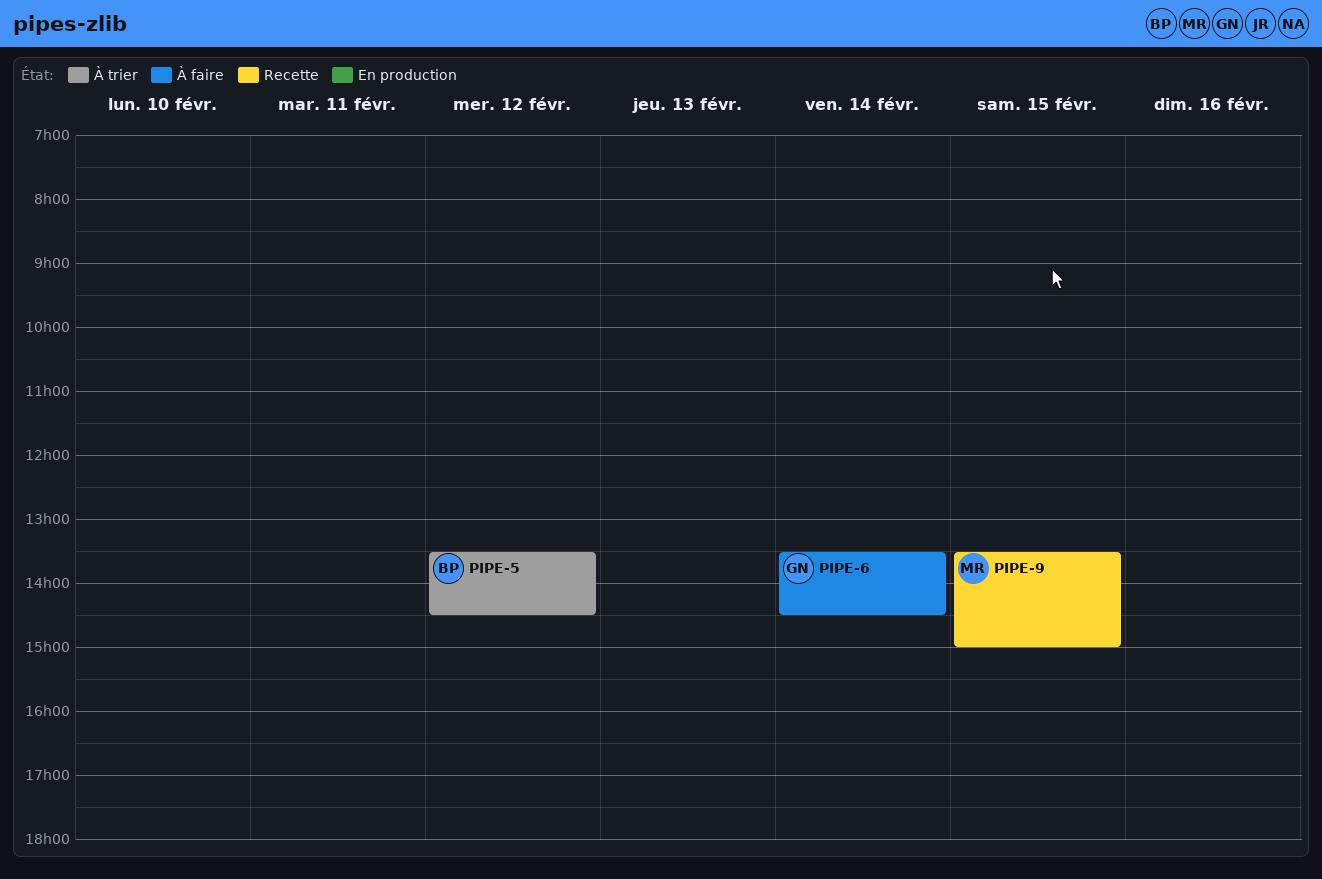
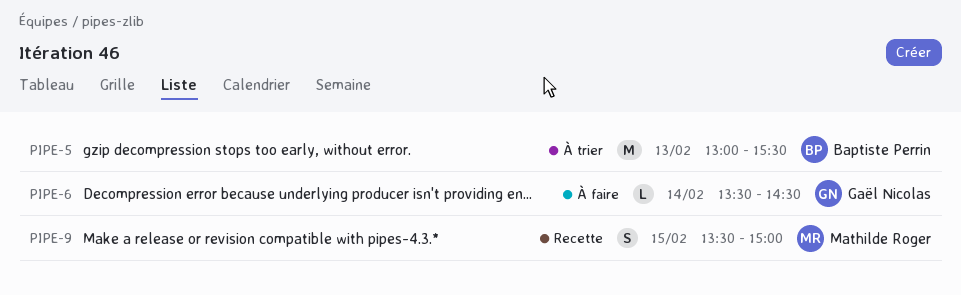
PIPE-5, day: Feb 12 -> Feb 13
PIPE-5, begins: 13:30 -> 13:00
PIPE-5, ends: 14:30 -> 15:30

